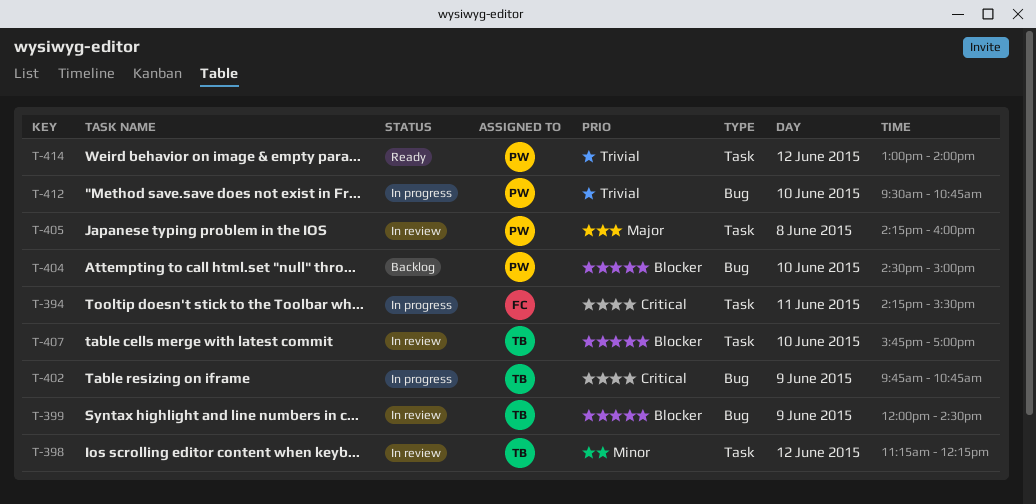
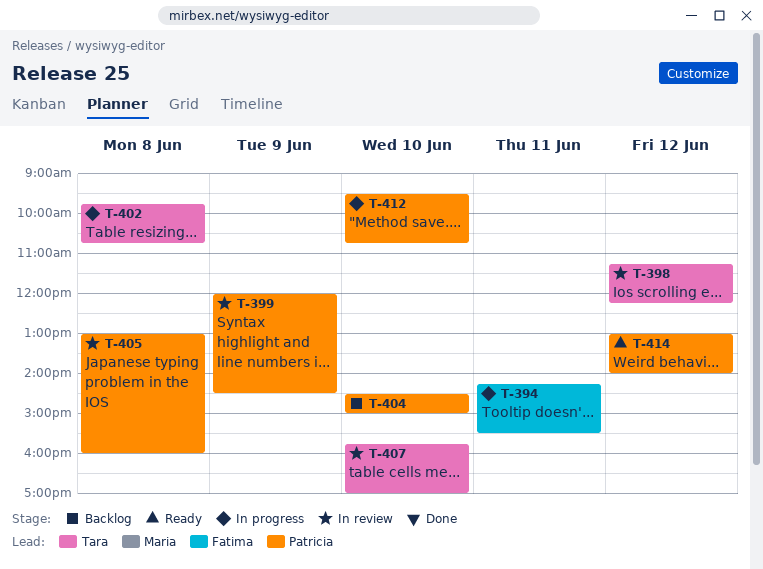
T-399, owner: Tara -> Patricia
T-402, day: Jun 9 -> Jun 8
T-405, begins: 14:15 -> 13:00

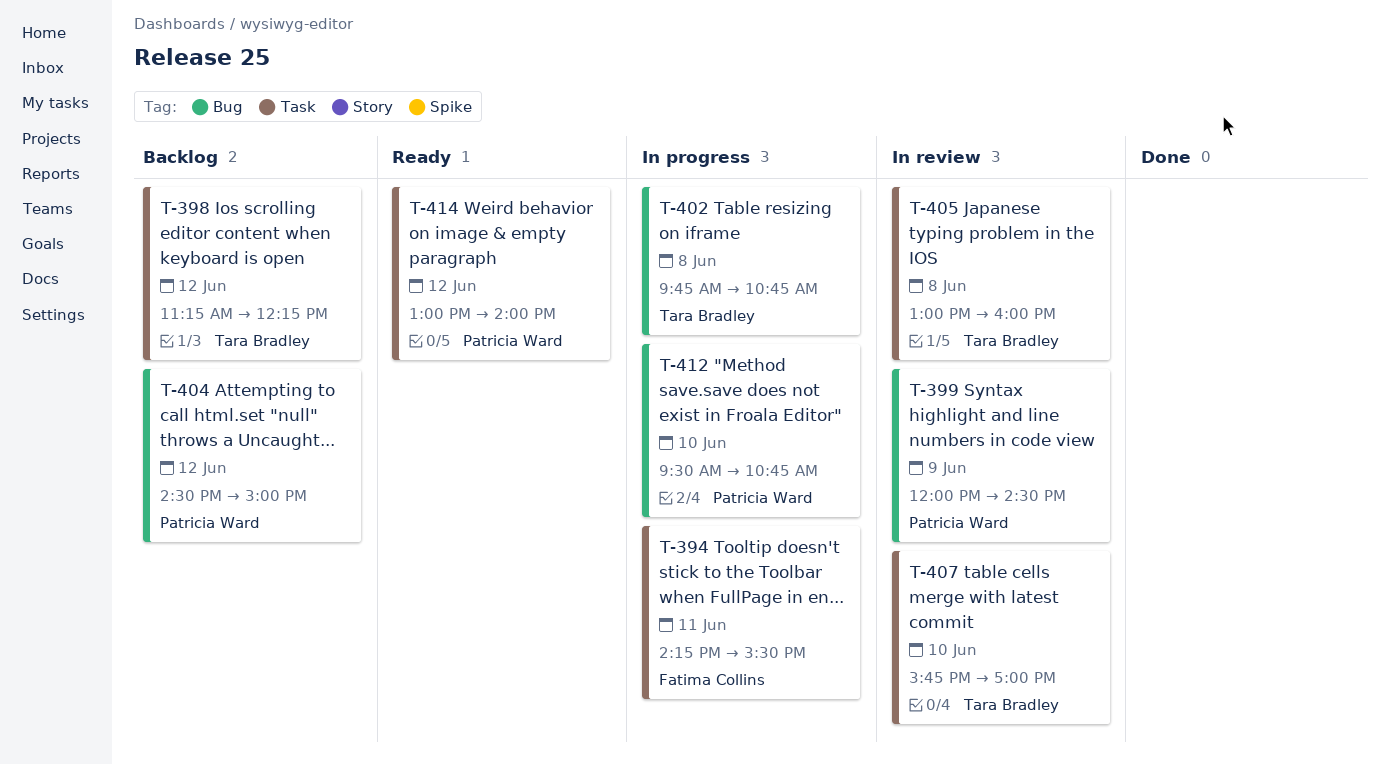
T-398, status: In review -> Backlog
T-404, day: Jun 10 -> Jun 12
T-405, owner: Patricia Ward -> Tara Bradley

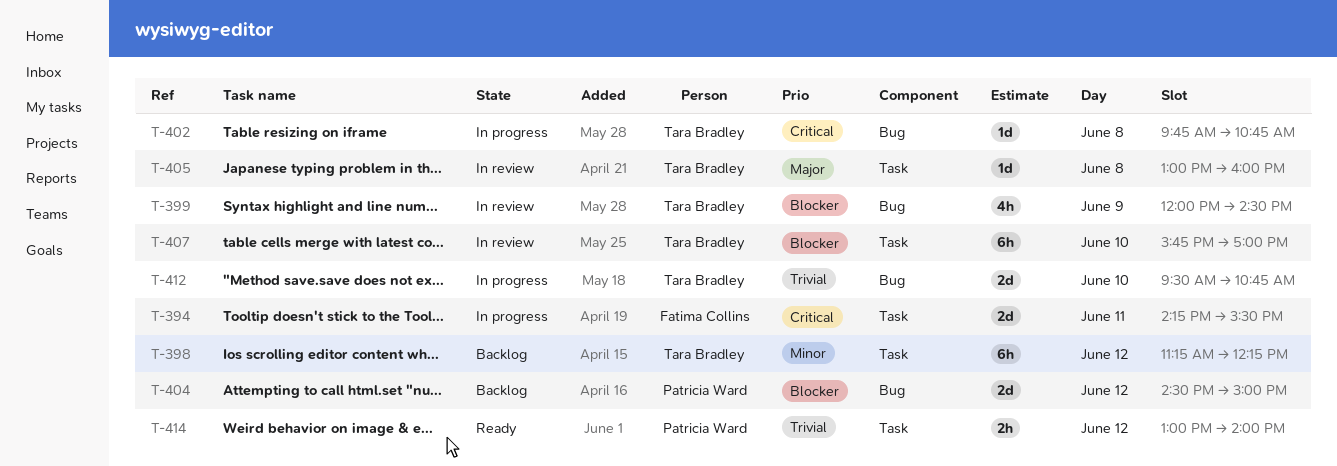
T-399, owner: Patricia Ward -> Tara Bradley
T-412, owner: Patricia Ward -> Tara Bradley

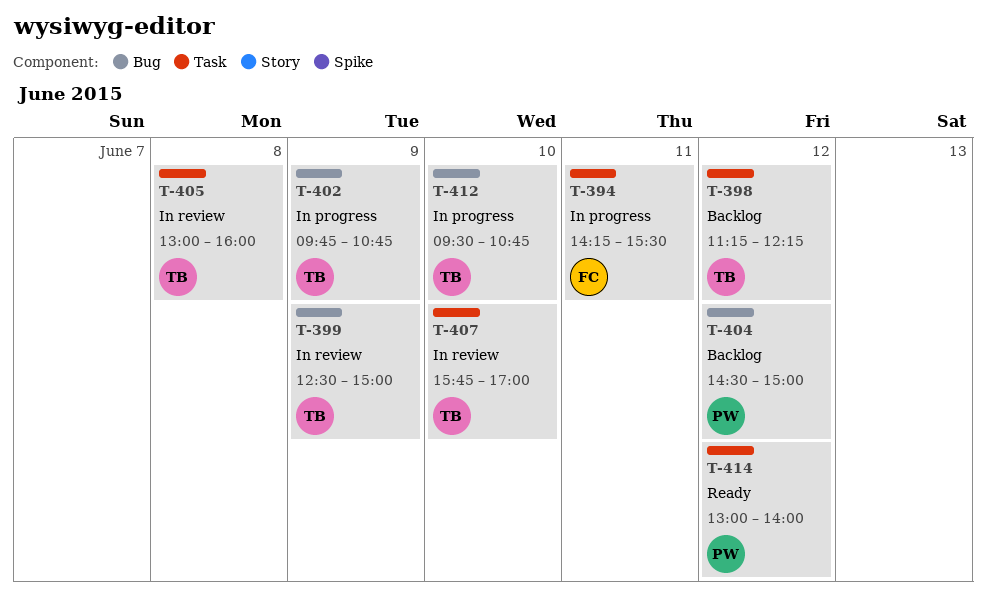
T-399, begins: 12:00 -> 12:30
T-399, ends: 14:30 -> 15:00
T-402, day: Jun 8 -> Jun 9

